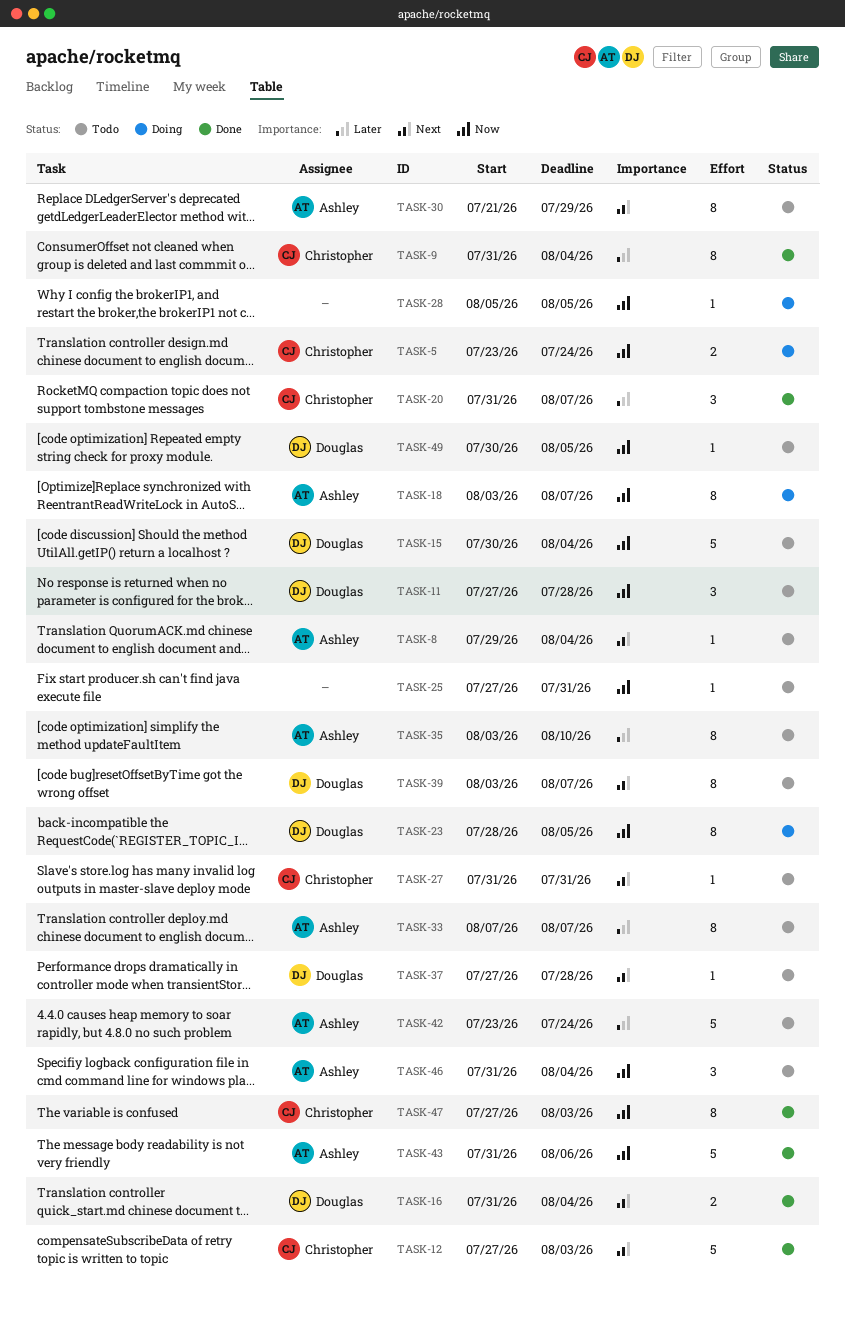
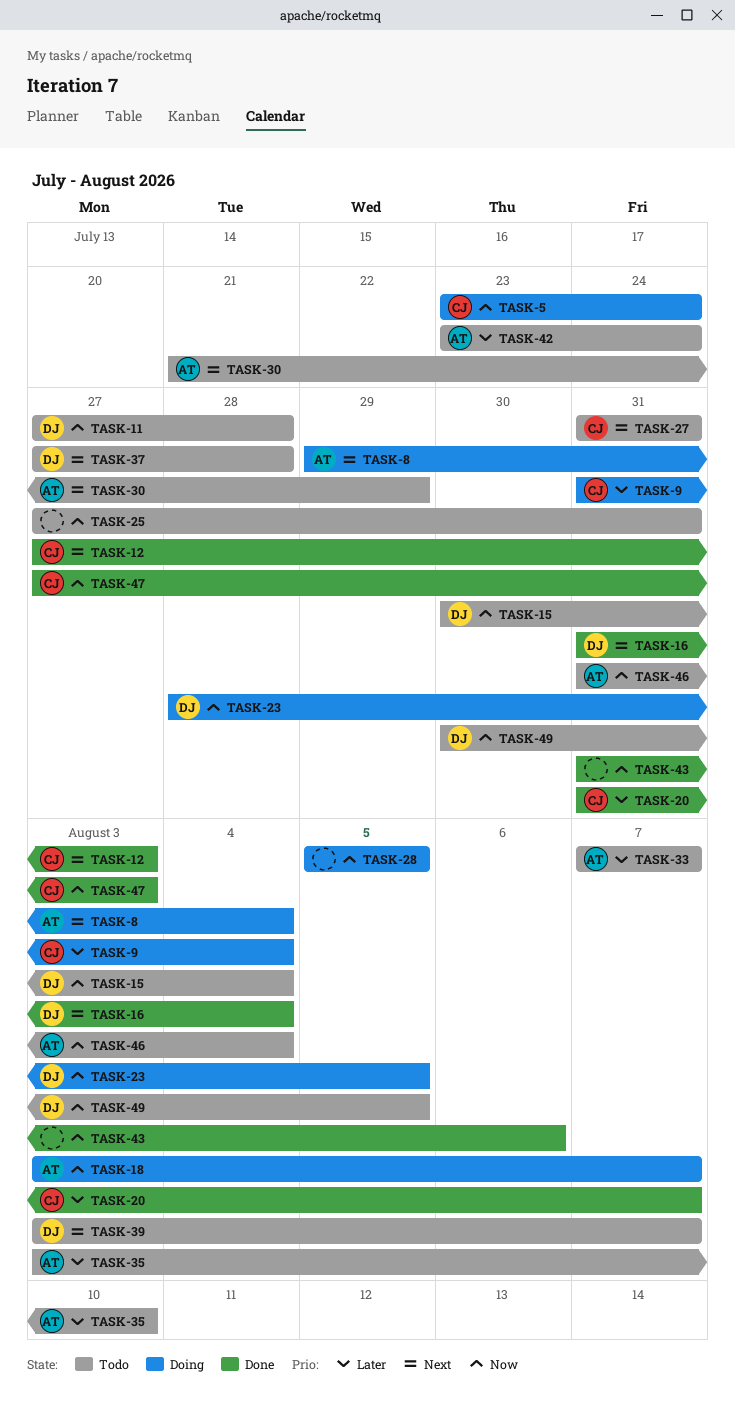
TASK-8, status: Todo -> Doing
TASK-9, status: Done -> Doing
TASK-43, owner: Ashley -> none

